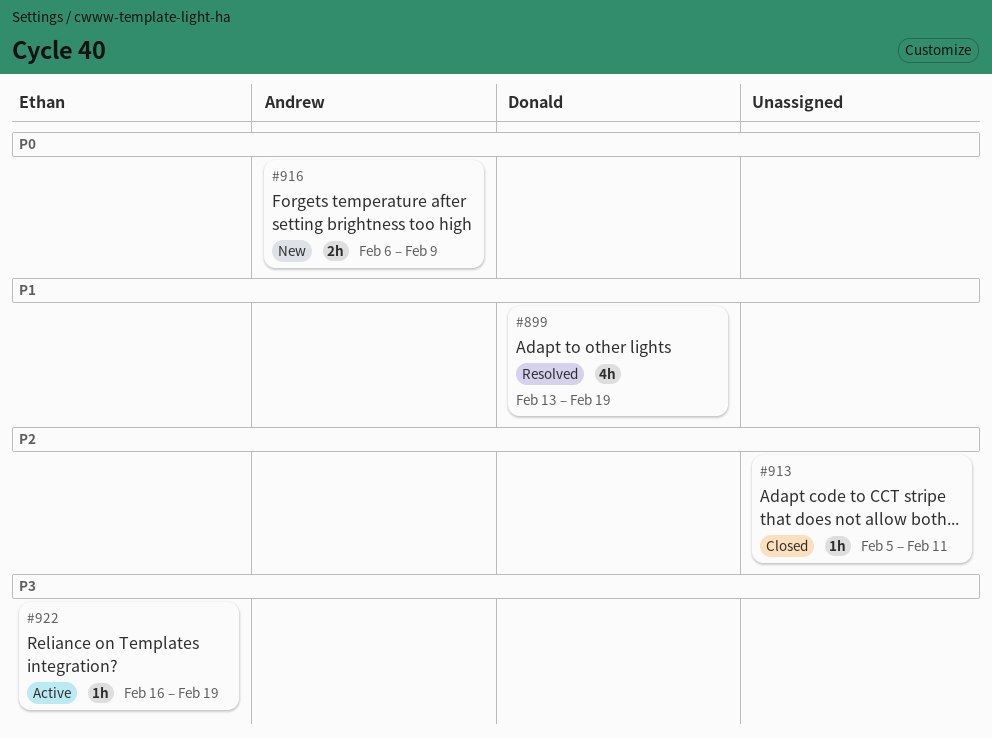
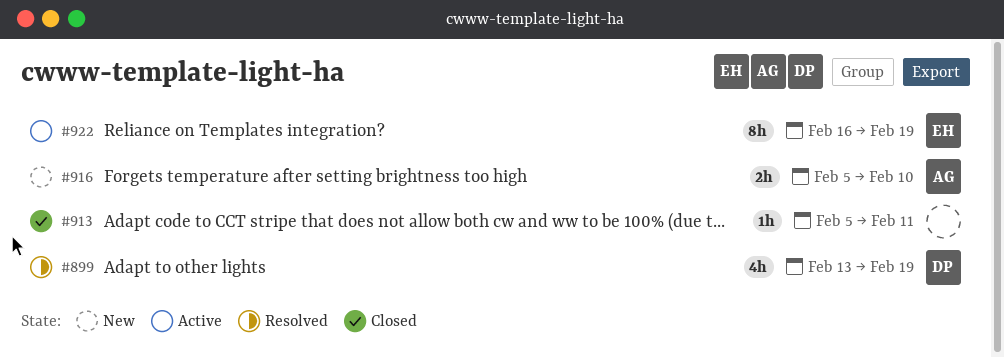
#916, start: Feb 6 -> Feb 5
#916, due: Feb 9 -> Feb 10
#922, estimate: 1h -> 8h

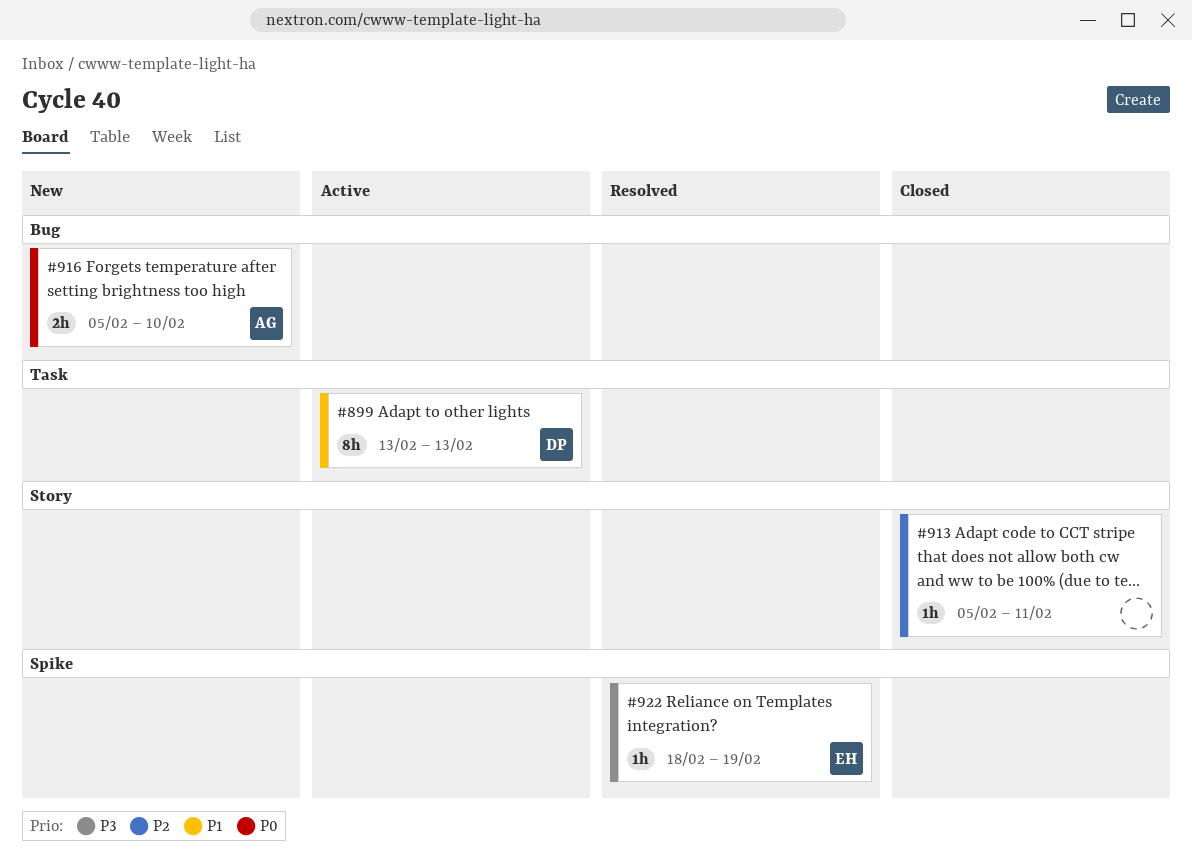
#899, status: Resolved -> Active
#899, estimate: 4h -> 8h
#899, due: Feb 19 -> Feb 13
#922, status: Active -> Resolved
#922, estimate: 8h -> 1h
#922, start: Feb 16 -> Feb 18

